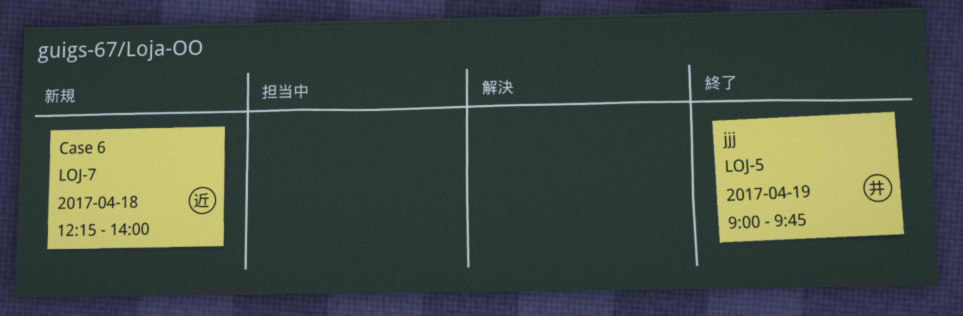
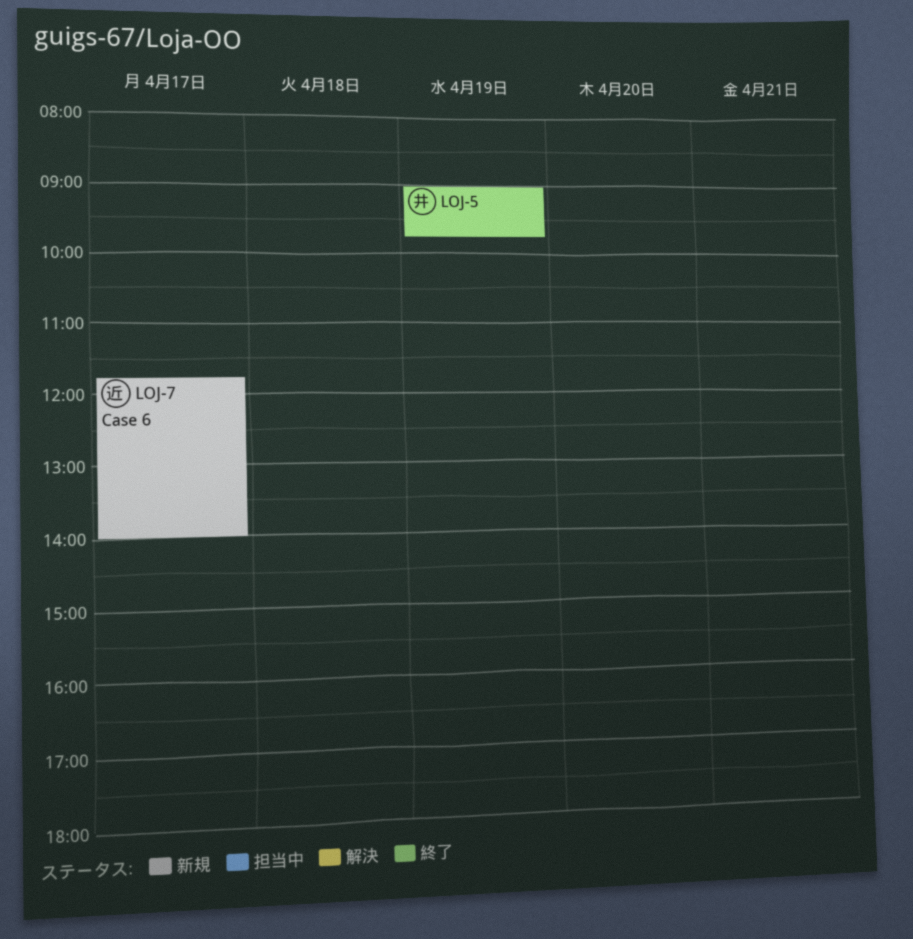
LOJ-7, day: Apr 18 -> Apr 17
LOJ-7, begins: 12:15 -> 11:45

